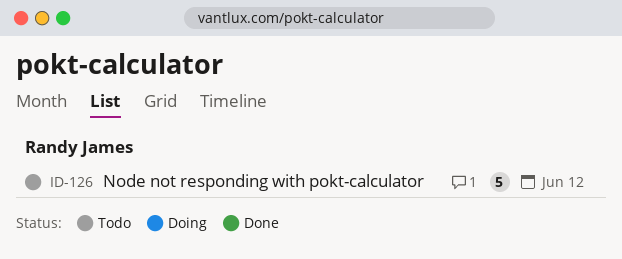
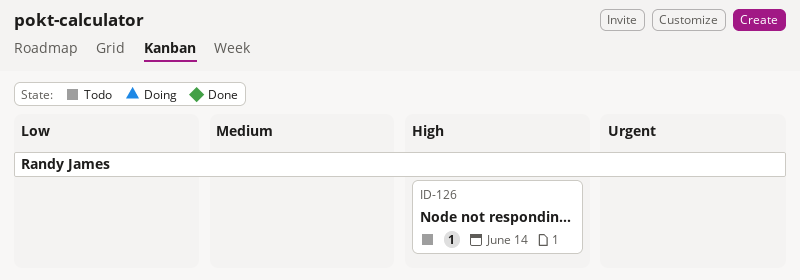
ID-126, estimate: 5 -> 1
ID-126, due: Jun 12 -> Jun 14

